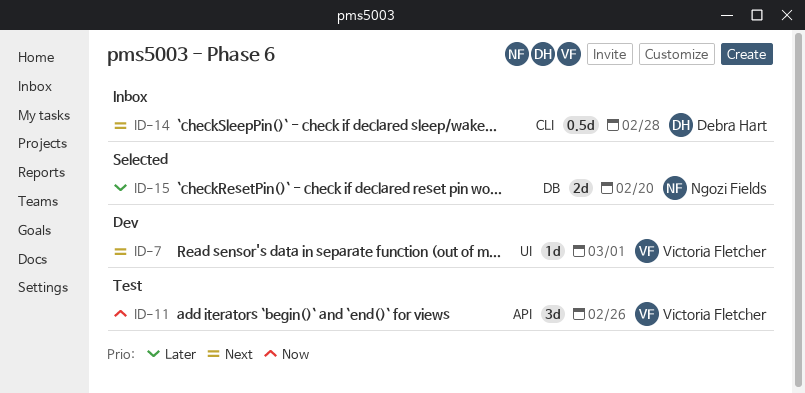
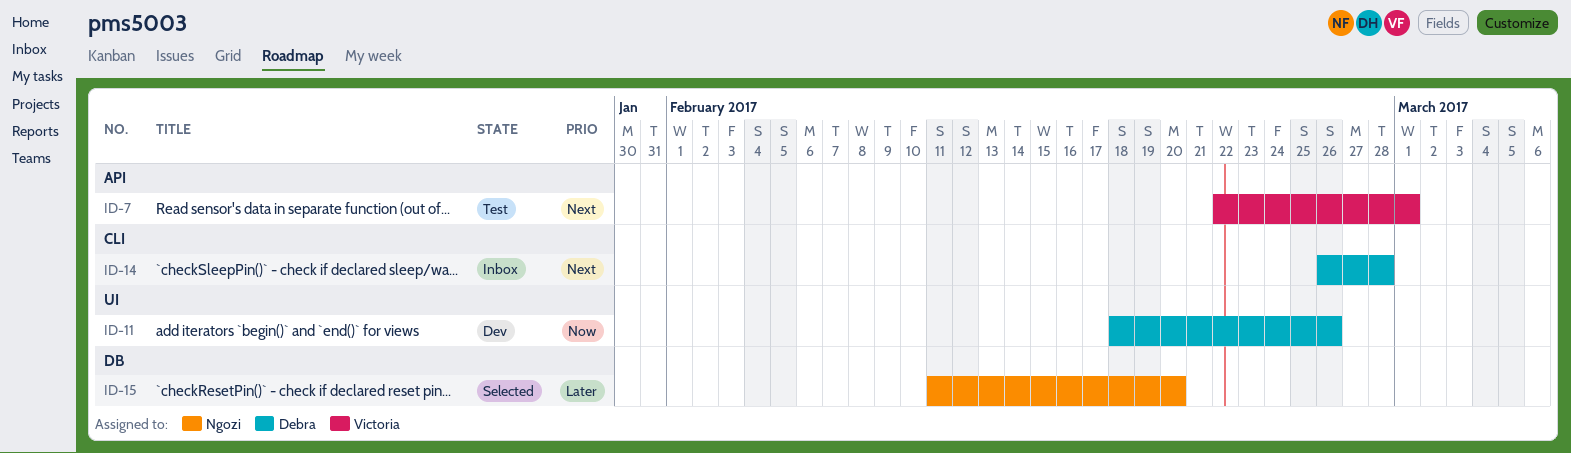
ID-7, status: Dev -> Test
ID-7, label: UI -> API
ID-11, status: Test -> Dev
ID-11, owner: Victoria Fletcher -> Debra Hart
ID-11, label: API -> UI

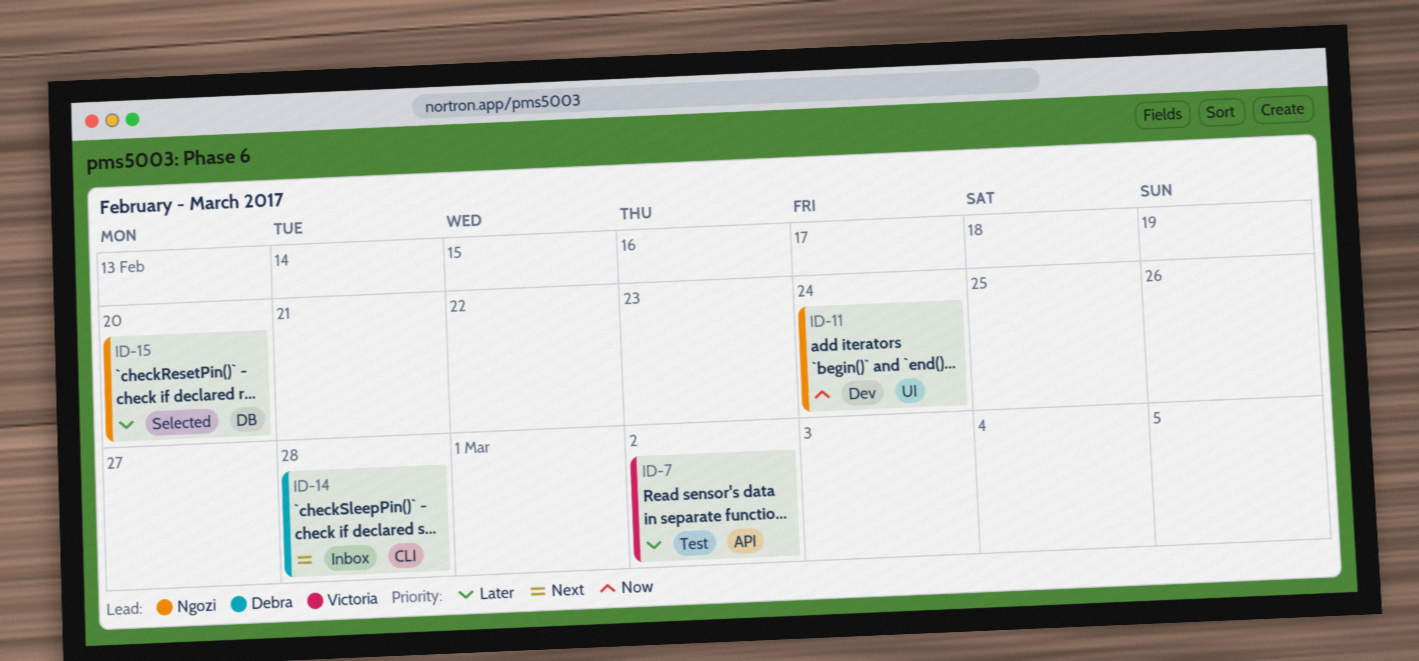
ID-7, priority: Next -> Later
ID-7, due: Mar 1 -> Mar 2
ID-11, owner: Debra -> Ngozi
ID-11, due: Feb 26 -> Feb 24

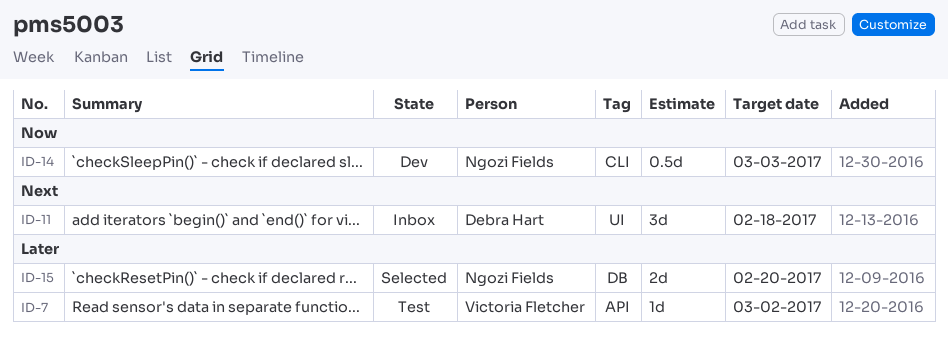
ID-11, status: Dev -> Inbox
ID-11, owner: Ngozi Fields -> Debra Hart
ID-11, priority: Now -> Next
ID-11, due: Feb 24 -> Feb 18
ID-14, status: Inbox -> Dev
ID-14, owner: Debra Hart -> Ngozi Fields
ID-14, priority: Next -> Now
ID-14, due: Feb 28 -> Mar 3

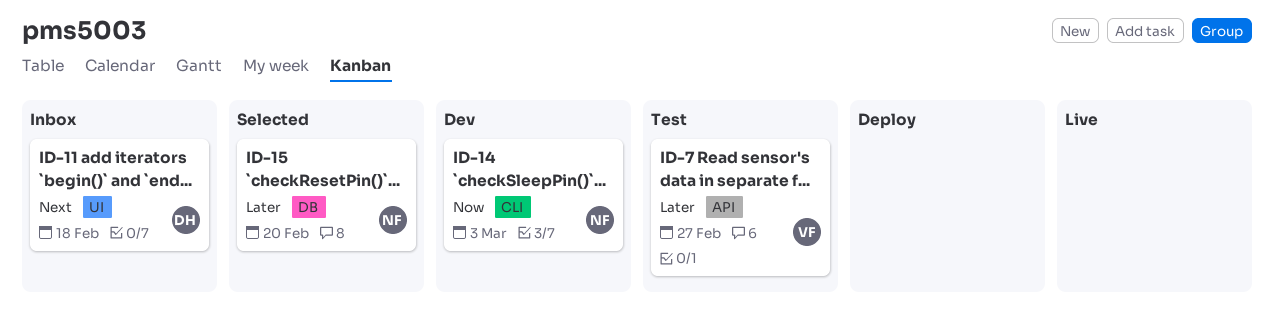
ID-7, due: Mar 2 -> Feb 27

